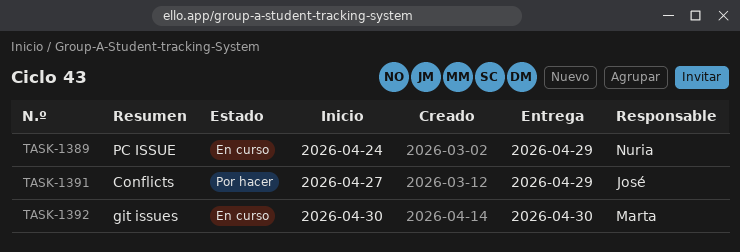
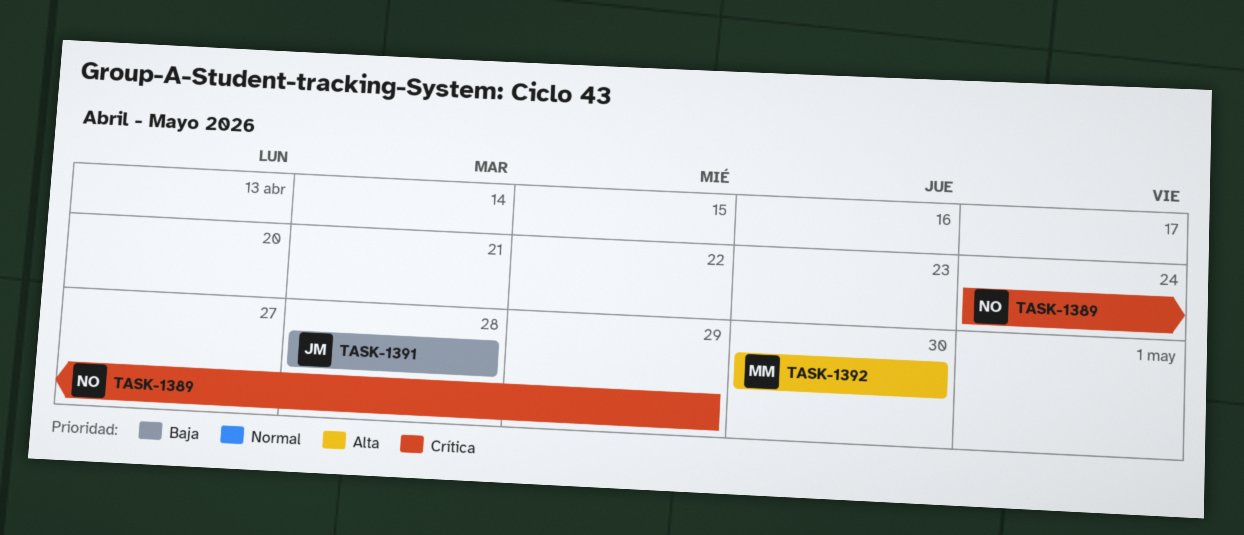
TASK-1391, start: Apr 27 -> Apr 28
TASK-1391, due: Apr 29 -> Apr 28

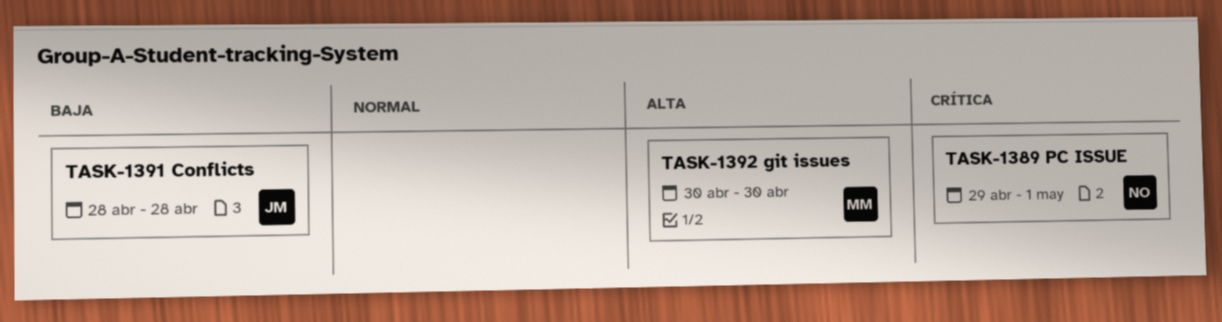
TASK-1389, start: Apr 24 -> Apr 29
TASK-1389, due: Apr 29 -> May 1

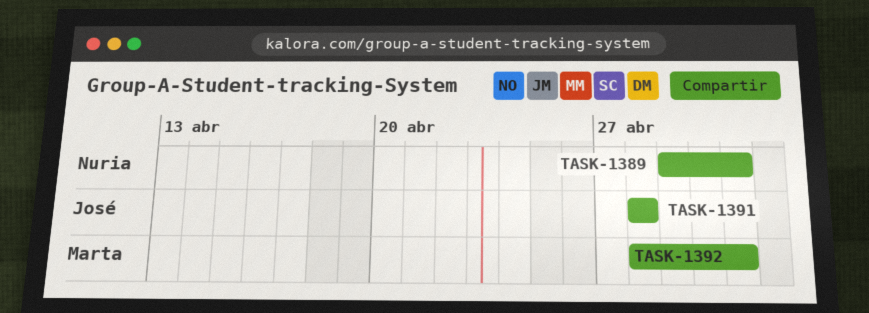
TASK-1392, start: Apr 30 -> Apr 28
TASK-1392, due: Apr 30 -> May 1

